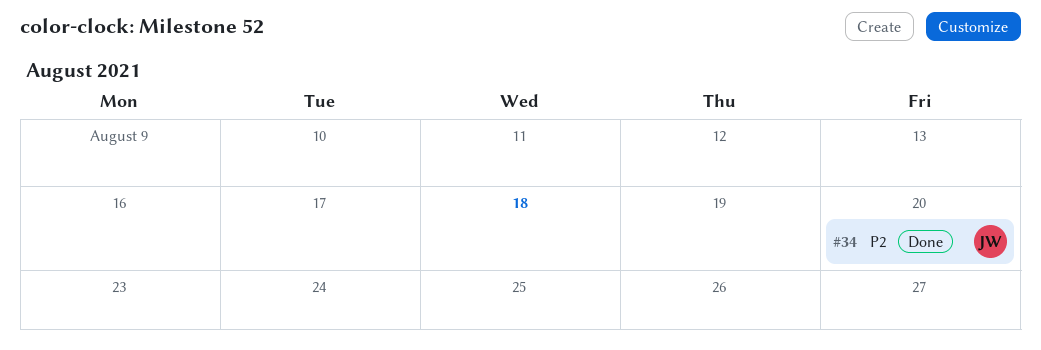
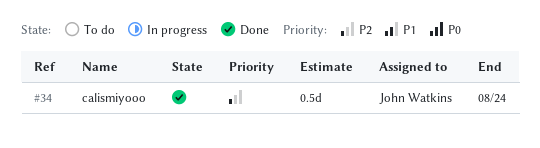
#34, due: Aug 20 -> Aug 24

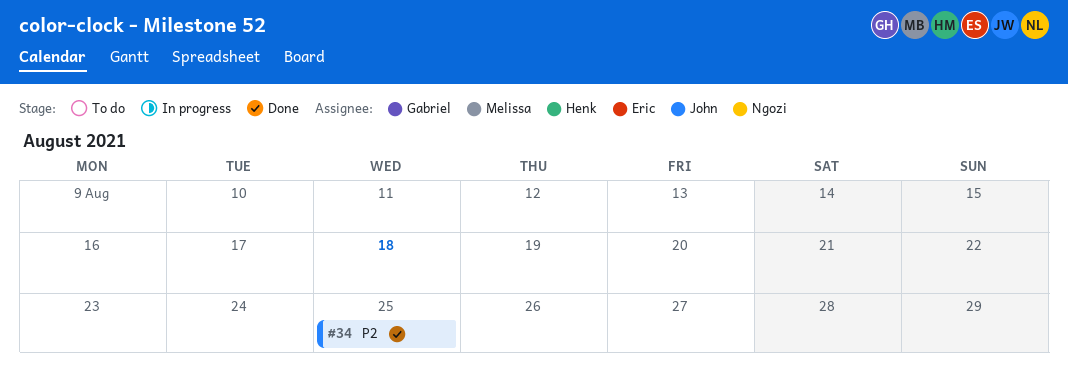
#34, due: Aug 24 -> Aug 25

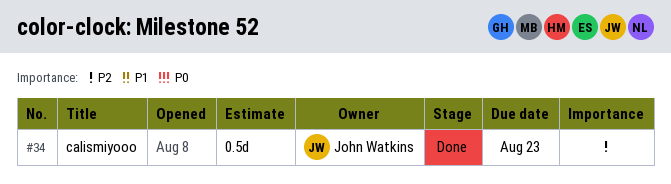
#34, due: Aug 25 -> Aug 23

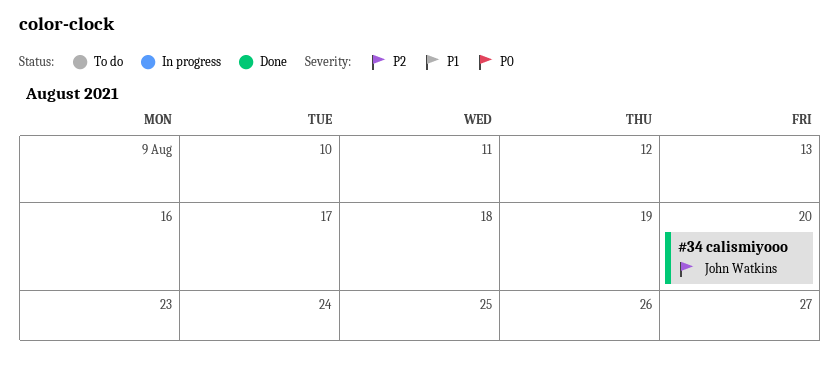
#34, due: Aug 23 -> Aug 20

